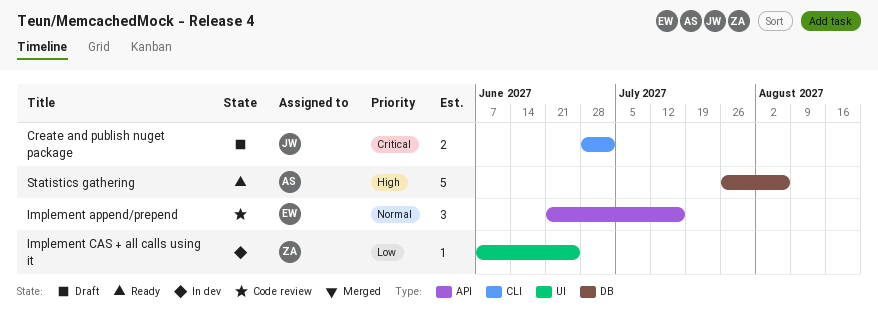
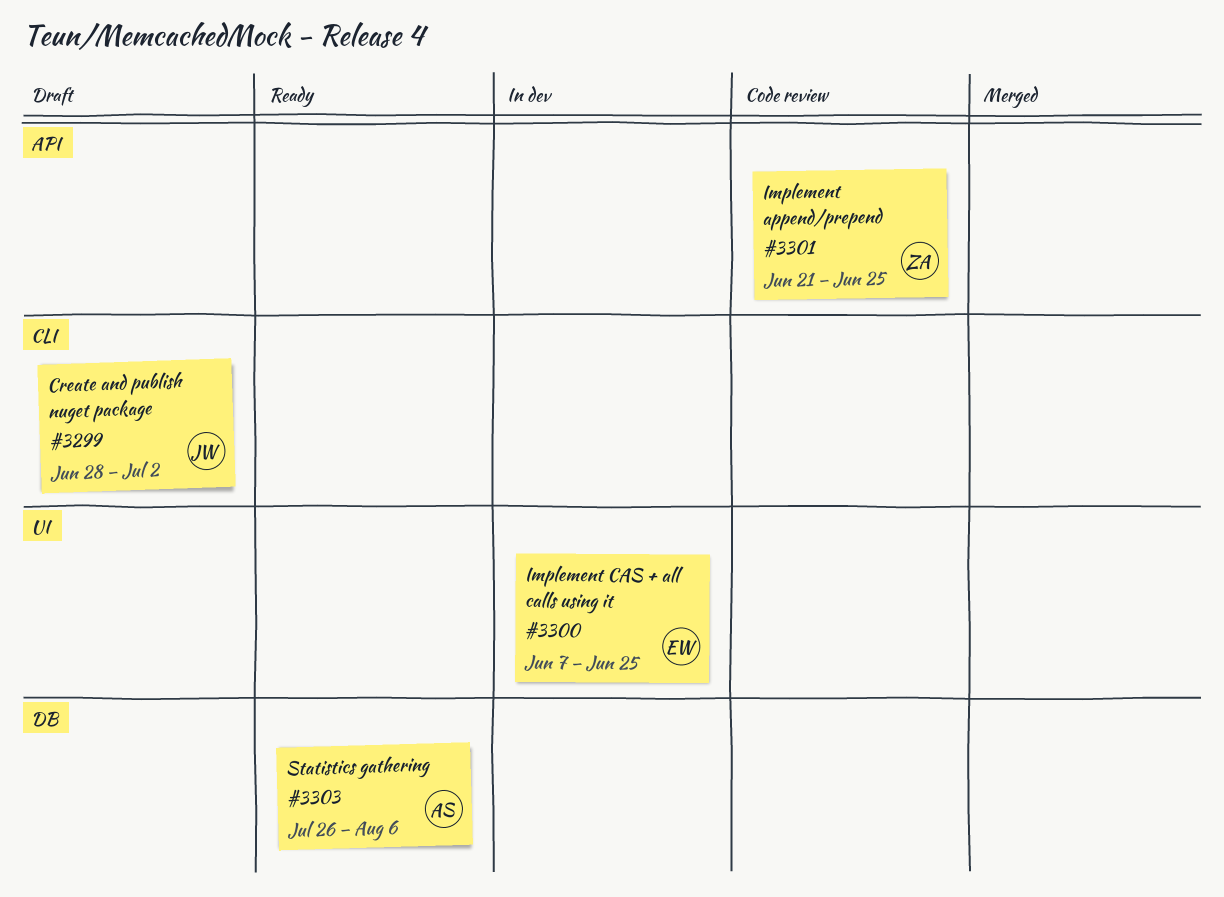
Implement append/prepend, owner: EW -> ZA
Implement append/prepend, due: Jul 16 -> Jun 25
Implement CAS + all calls using it, owner: ZA -> EW

